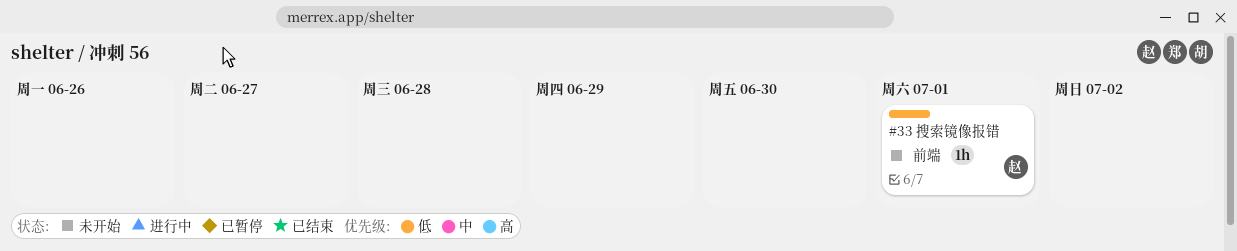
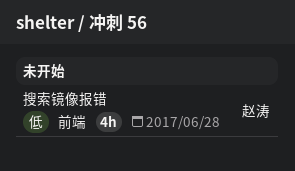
搜索镜像报错, estimate: 1h -> 4h
搜索镜像报错, due: Jul 1 -> Jun 28

